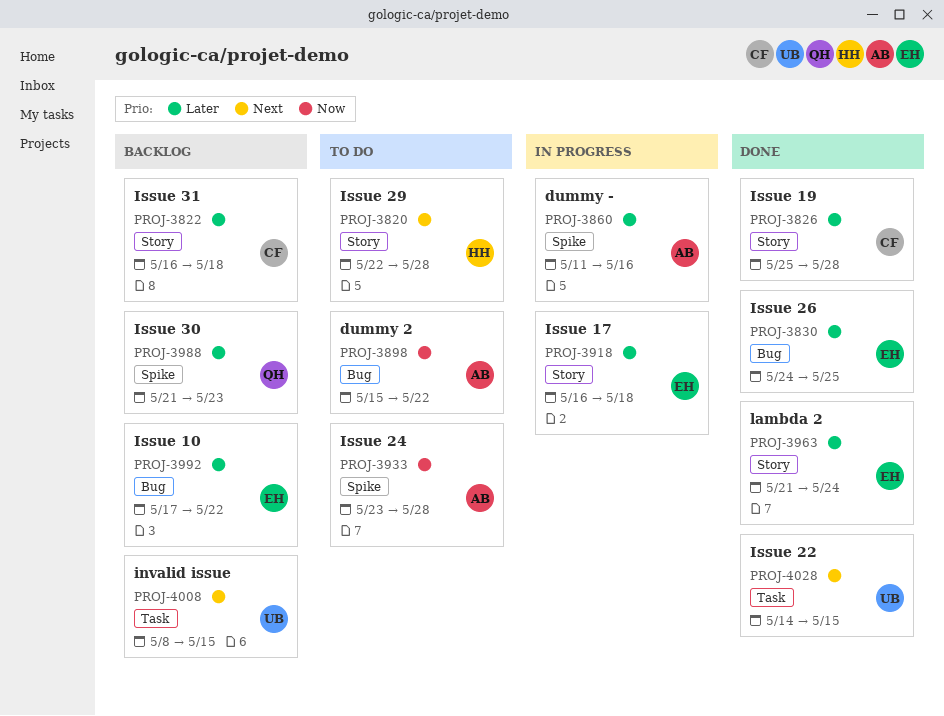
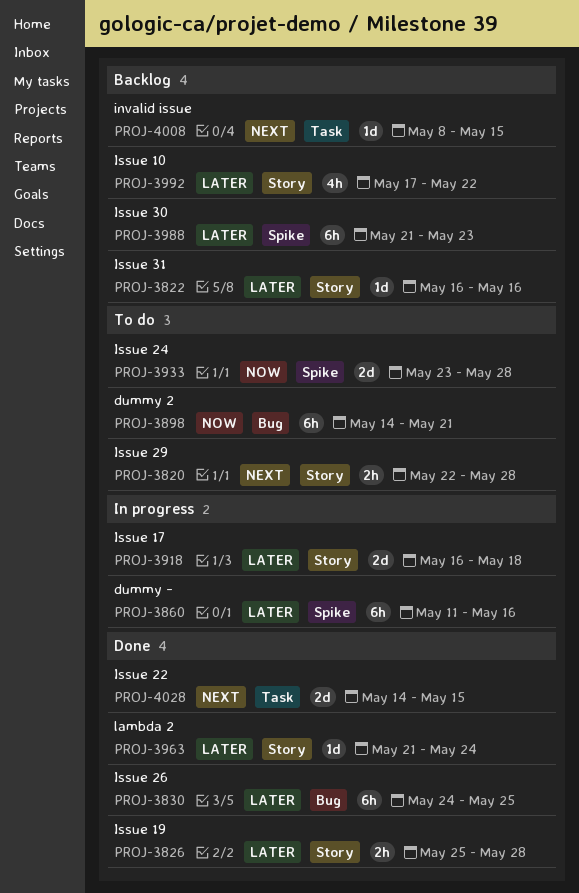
PROJ-3822, due: May 18 -> May 16
PROJ-3898, start: May 15 -> May 14
PROJ-3898, due: May 22 -> May 21
PROJ-3992, label: Bug -> Story

